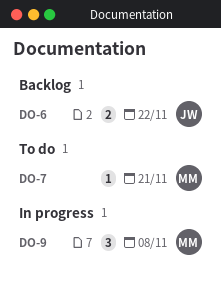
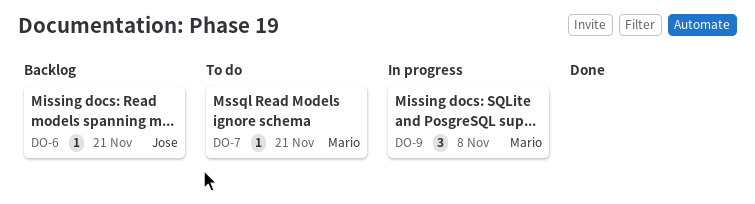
DO-6, estimate: 2 -> 1
DO-6, due: Nov 22 -> Nov 21

